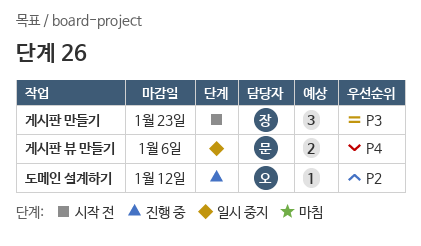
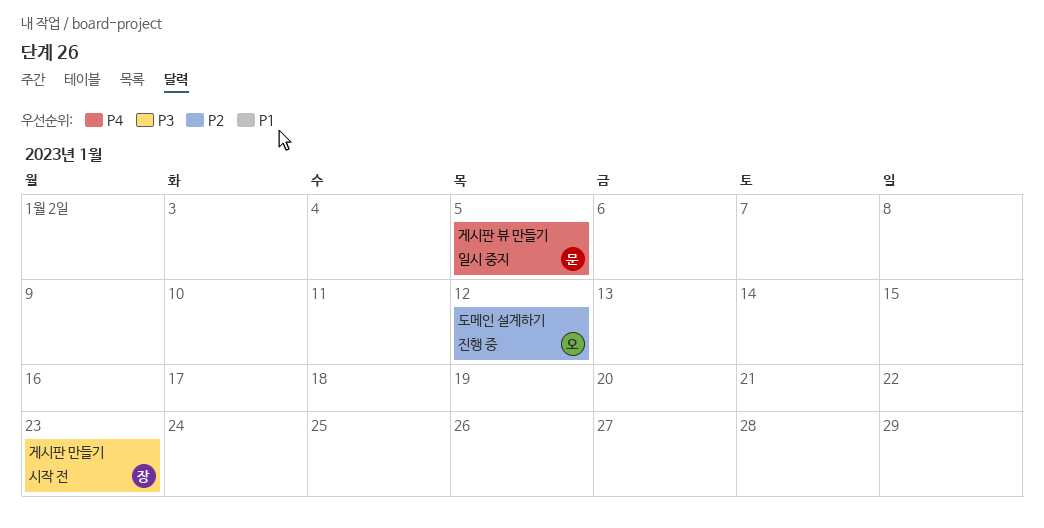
게시판 뷰 만들기, due: Jan 6 -> Jan 5

